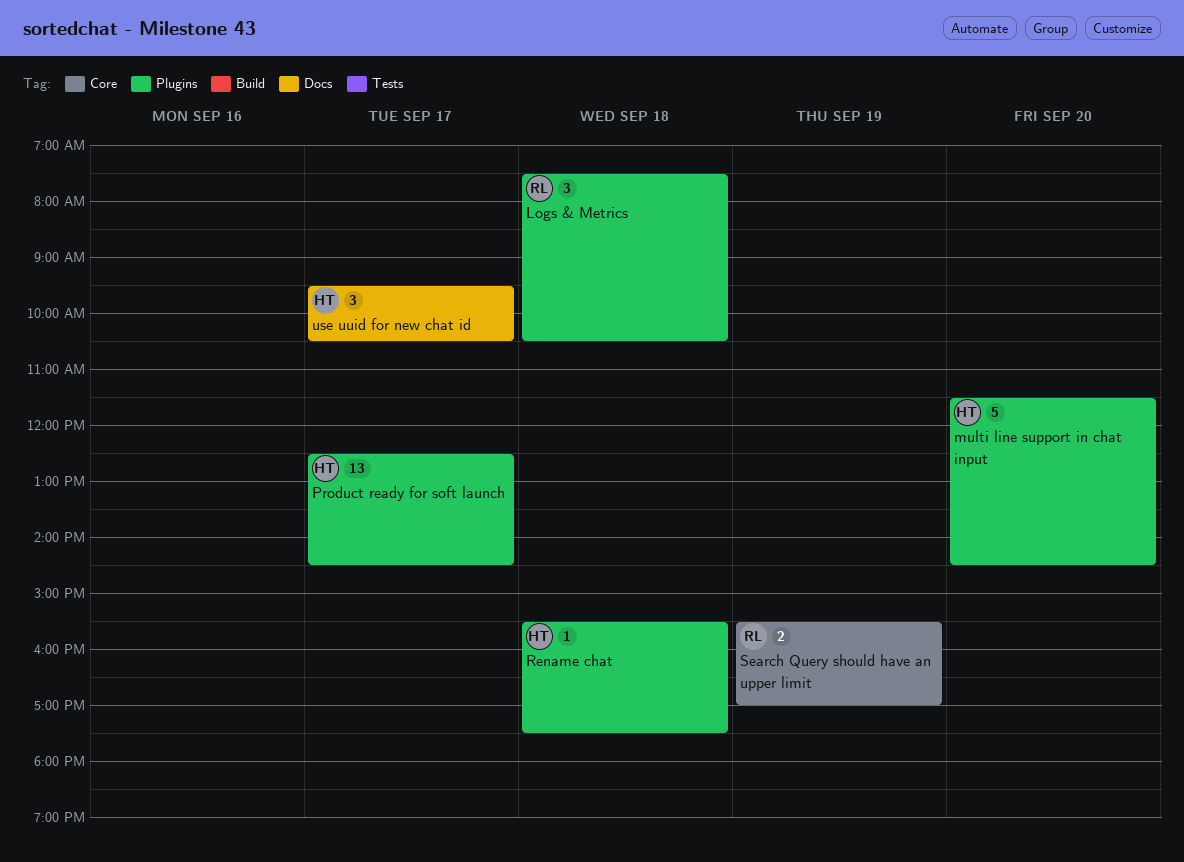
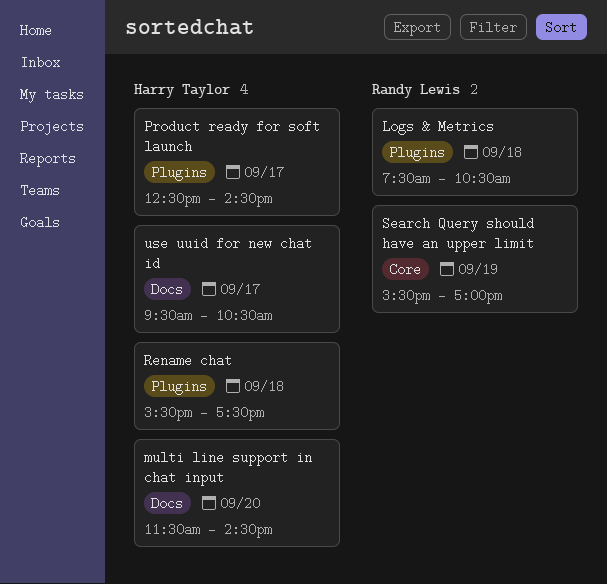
multi line support in chat input, label: Plugins -> Docs

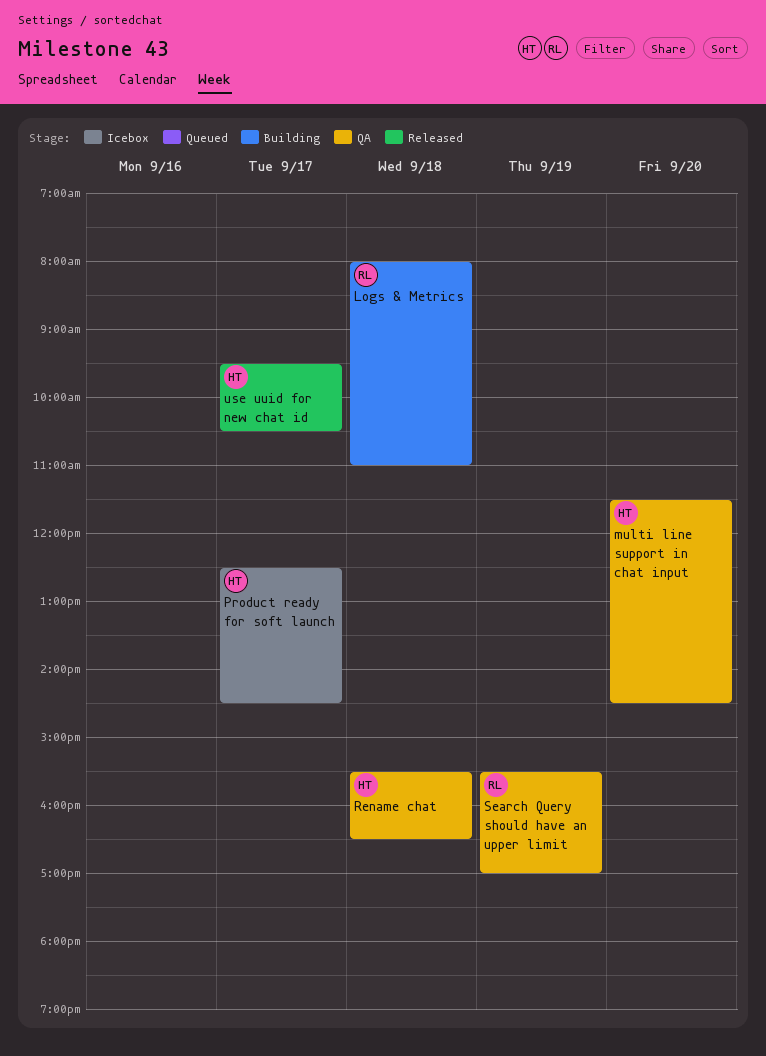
Logs & Metrics, begins: 07:30 -> 08:00
Logs & Metrics, ends: 10:30 -> 11:00
Rename chat, ends: 17:30 -> 16:30

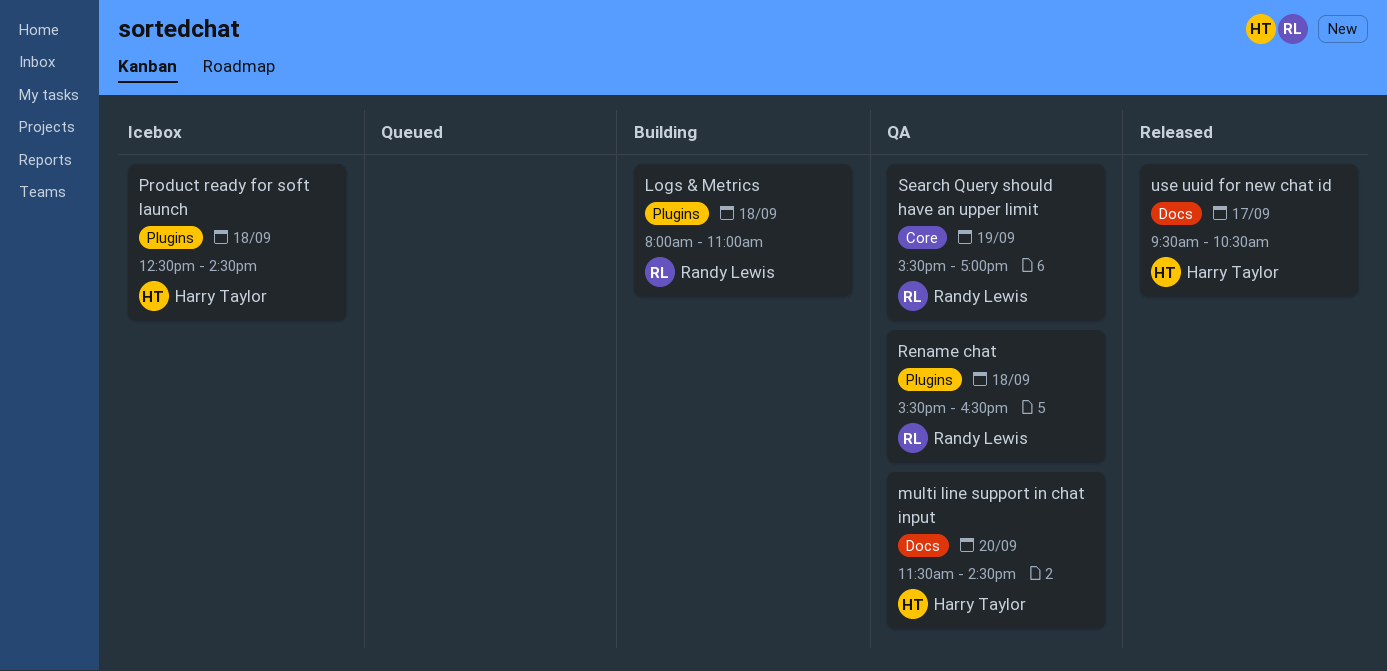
Product ready for soft launch, day: Sep 17 -> Sep 18
Rename chat, owner: Harry Taylor -> Randy Lewis

